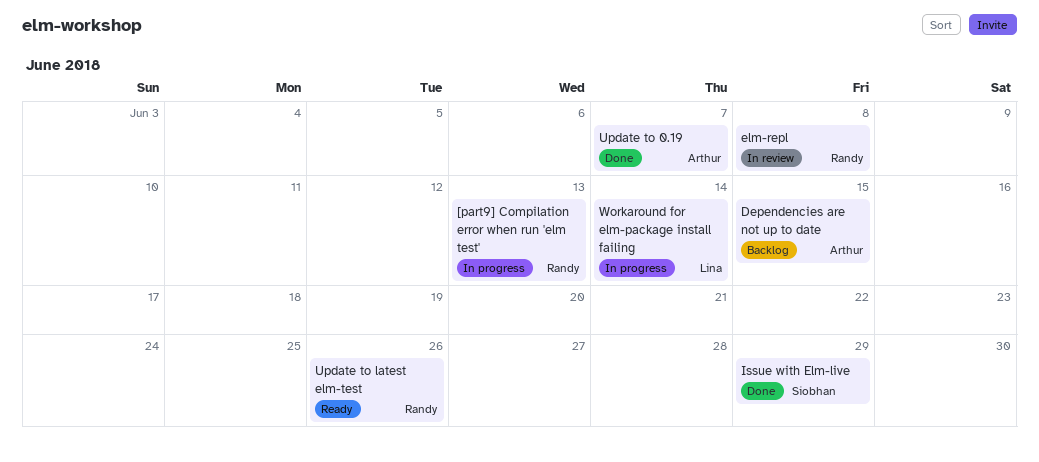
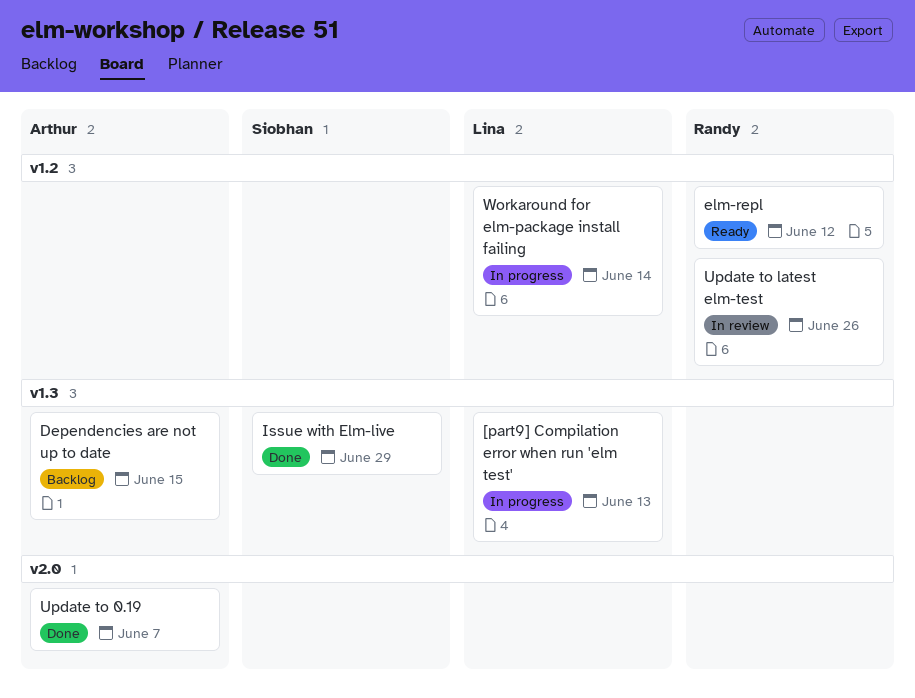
[part9] Compilation error when run 'elm test', owner: Randy -> Lina
elm-repl, status: In review -> Ready
elm-repl, due: Jun 8 -> Jun 12
Update to latest elm-test, status: Ready -> In review

